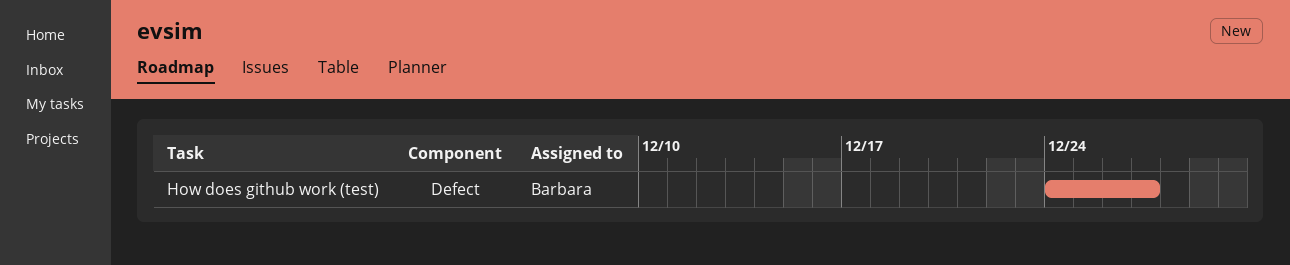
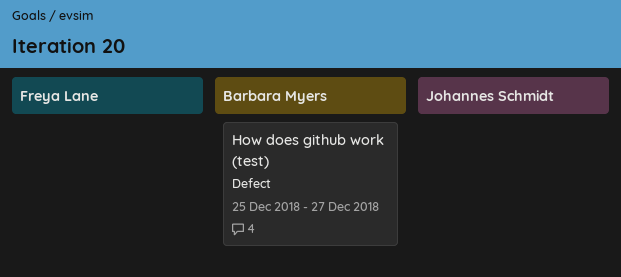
How does github work (test), start: Dec 24 -> Dec 25

